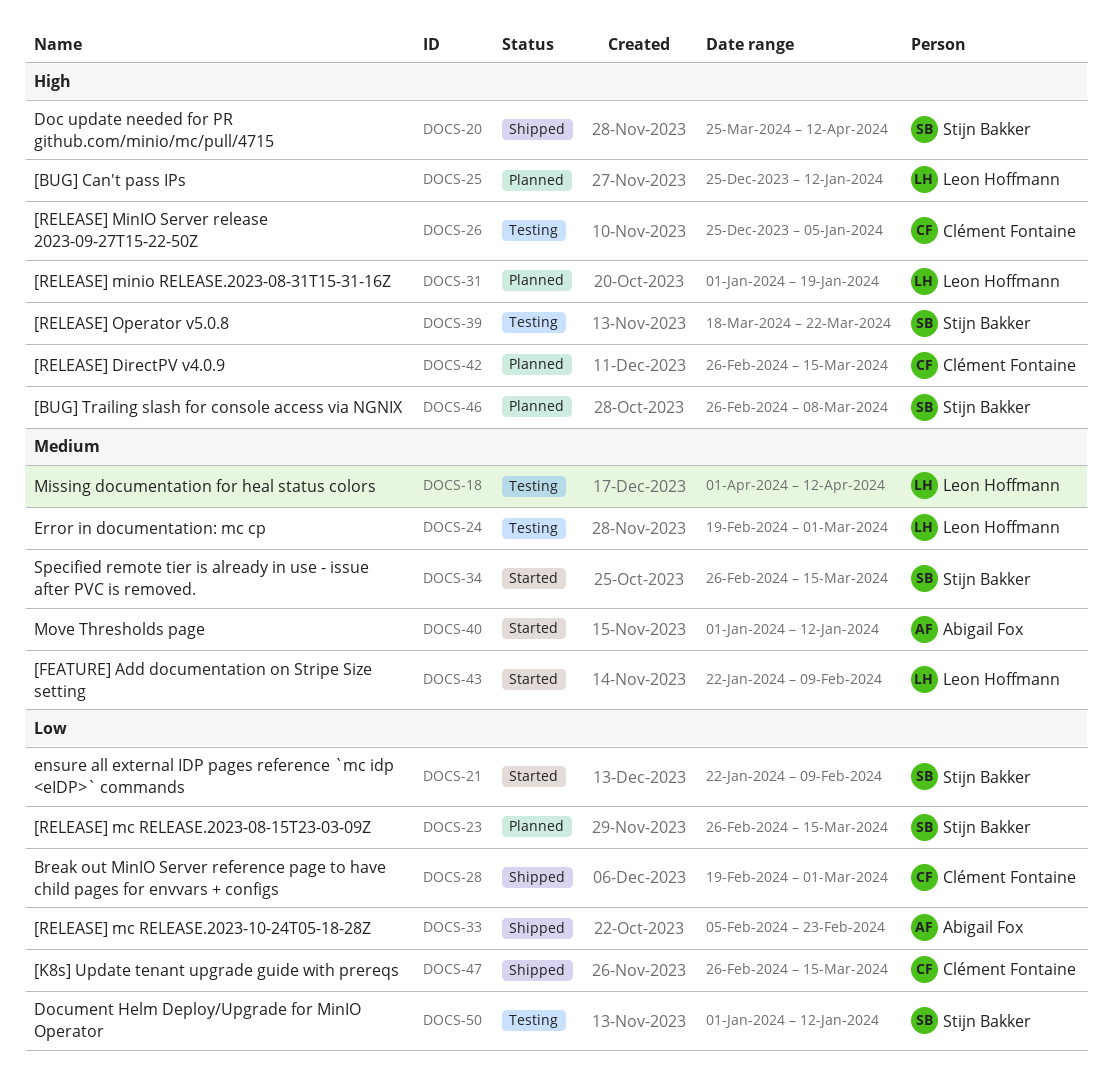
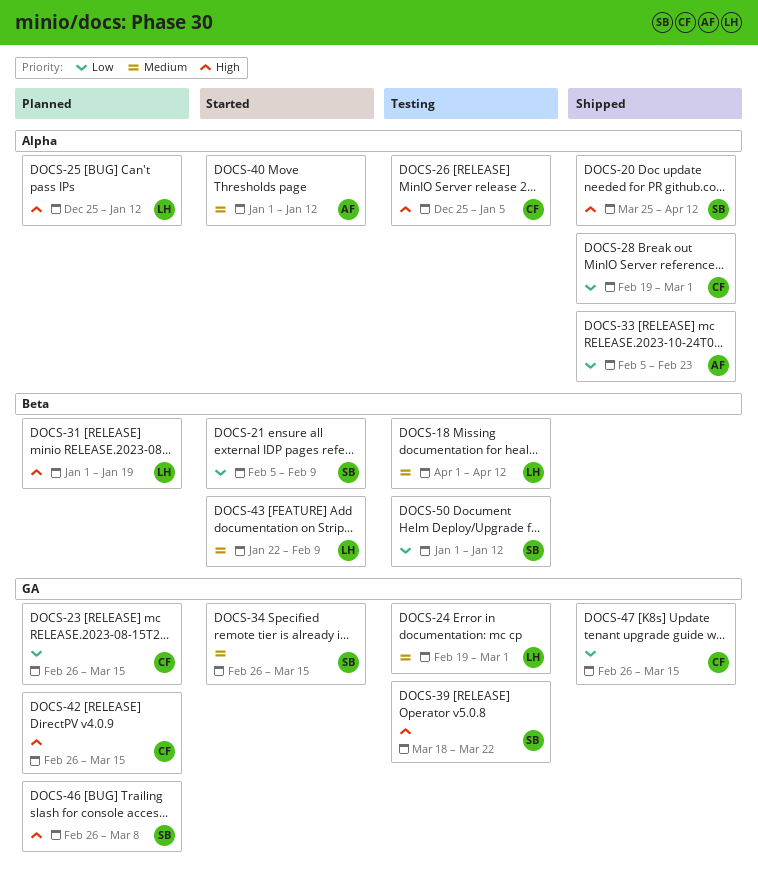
DOCS-21, start: Jan 22 -> Feb 5
DOCS-23, owner: Stijn Bakker -> Clément Fontaine

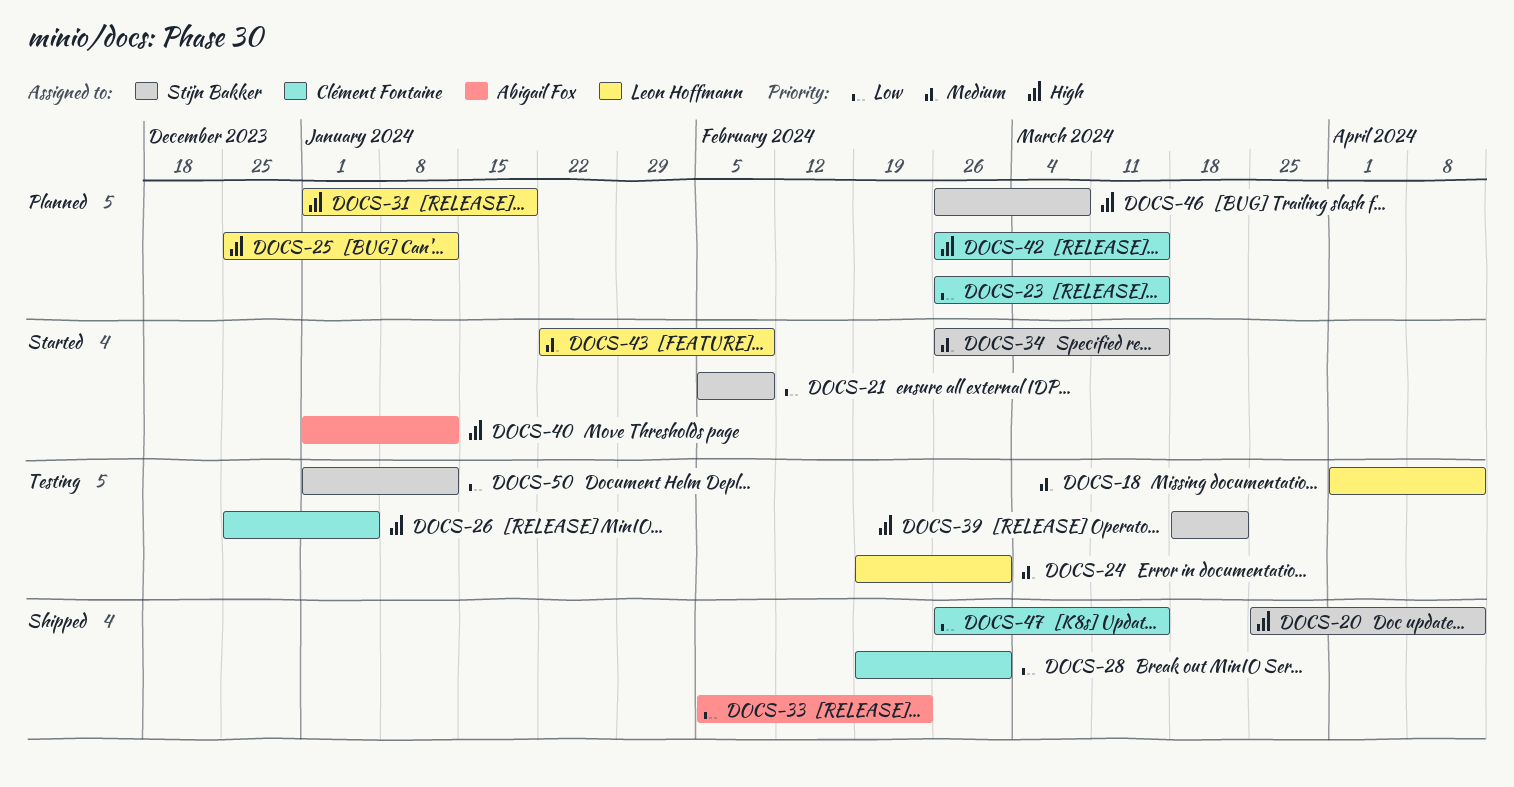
DOCS-40, priority: Medium -> High

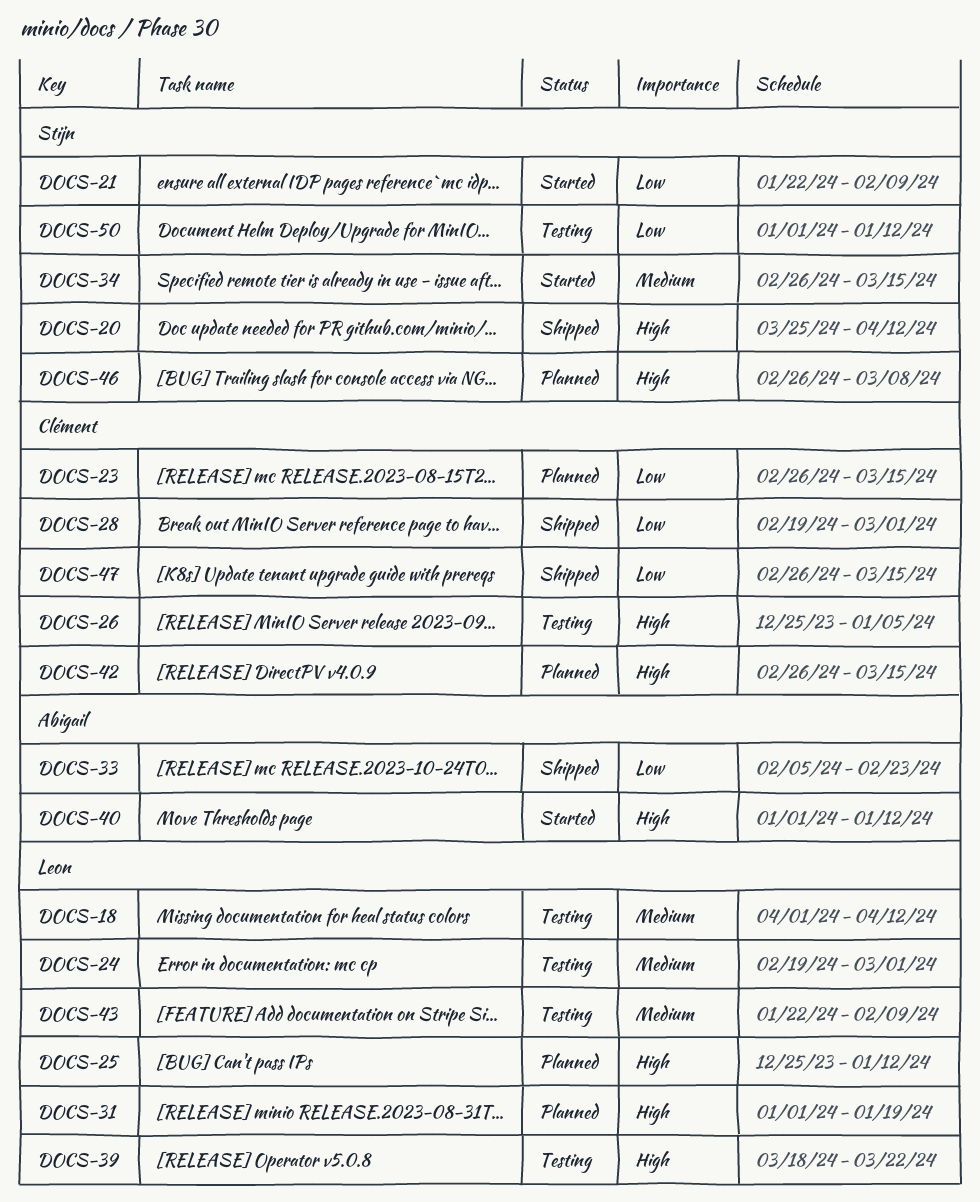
DOCS-21, start: Feb 5 -> Jan 22
DOCS-39, owner: Stijn Bakker -> Leon Hoffmann
DOCS-43, status: Started -> Testing

